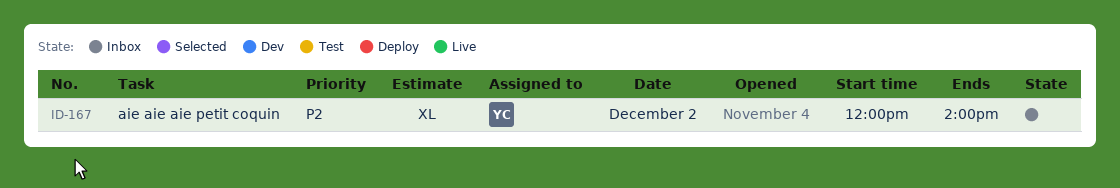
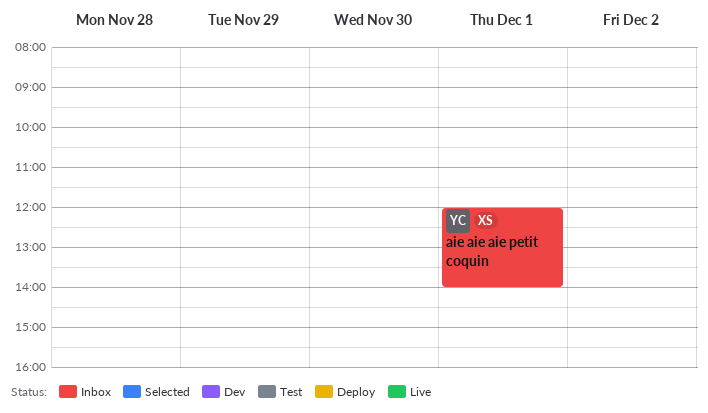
aie aie aie petit coquin, estimate: XL -> XS
aie aie aie petit coquin, day: Dec 2 -> Dec 1

